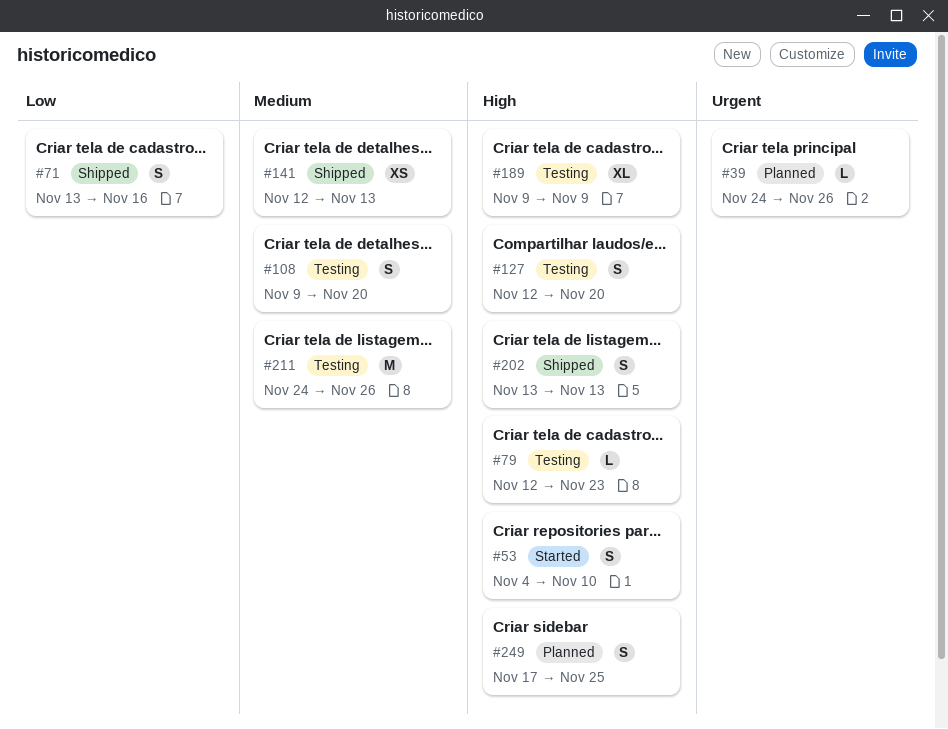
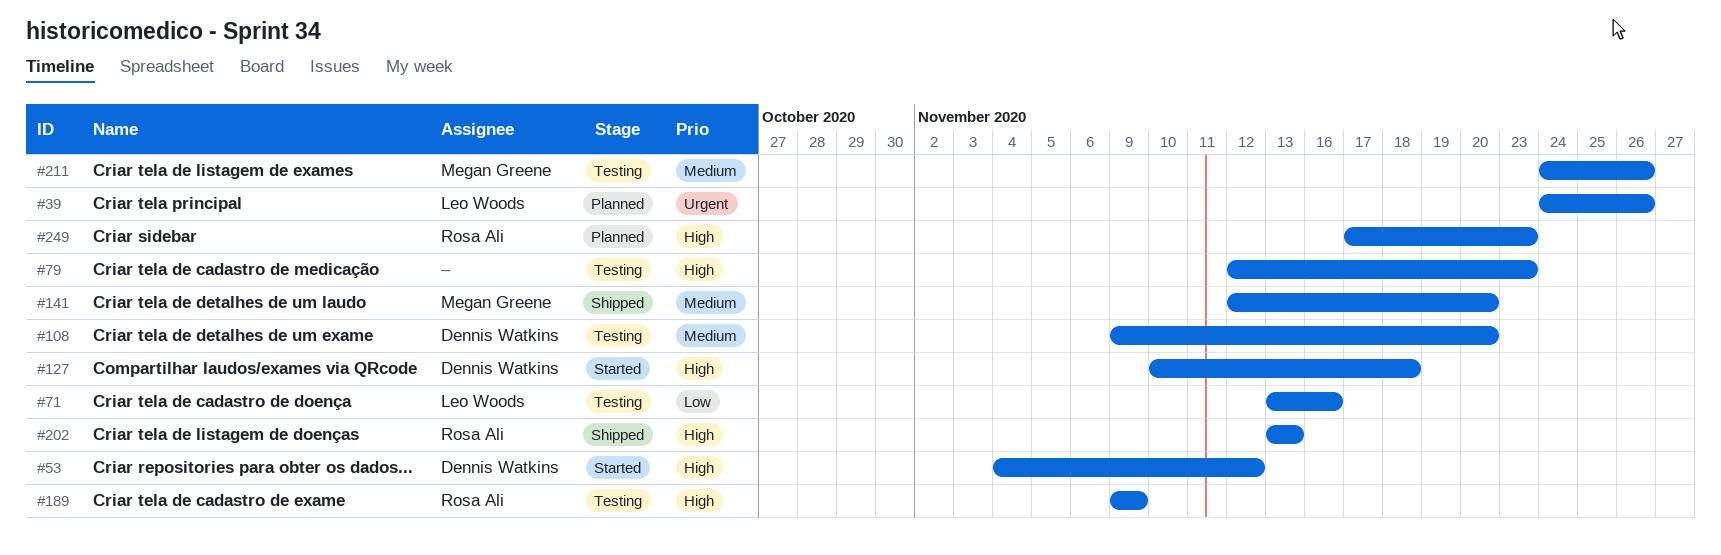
#53, due: Nov 10 -> Nov 12
#71, status: Shipped -> Testing
#127, status: Testing -> Started
#127, start: Nov 12 -> Nov 10
#127, due: Nov 20 -> Nov 18
#141, due: Nov 13 -> Nov 20
#249, due: Nov 25 -> Nov 23

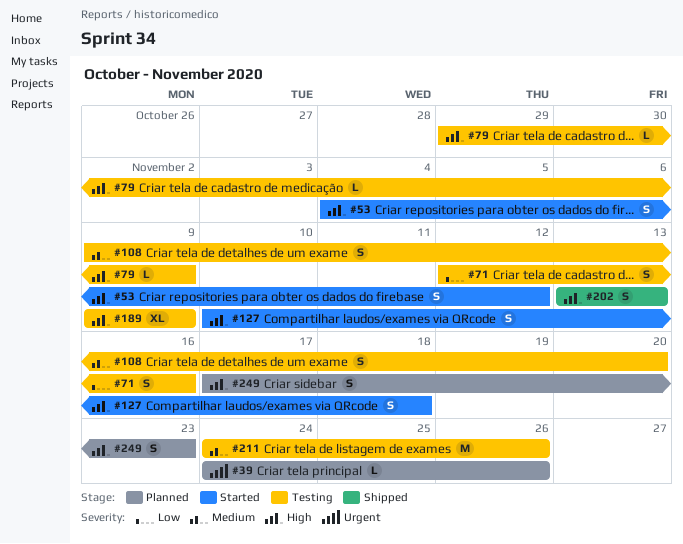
#71, start: Nov 13 -> Nov 12
#79, start: Nov 12 -> Oct 29
#79, due: Nov 23 -> Nov 9
#141: present -> none

